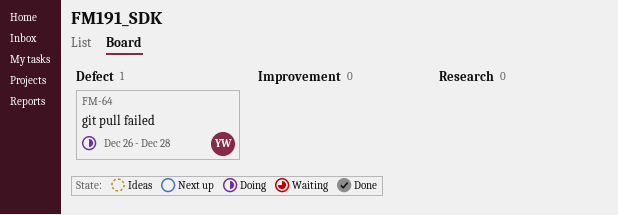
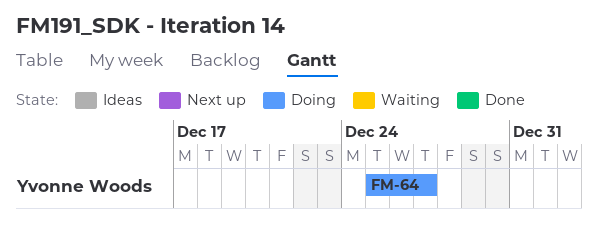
FM-64, start: Dec 26 -> Dec 25
FM-64, due: Dec 28 -> Dec 27

